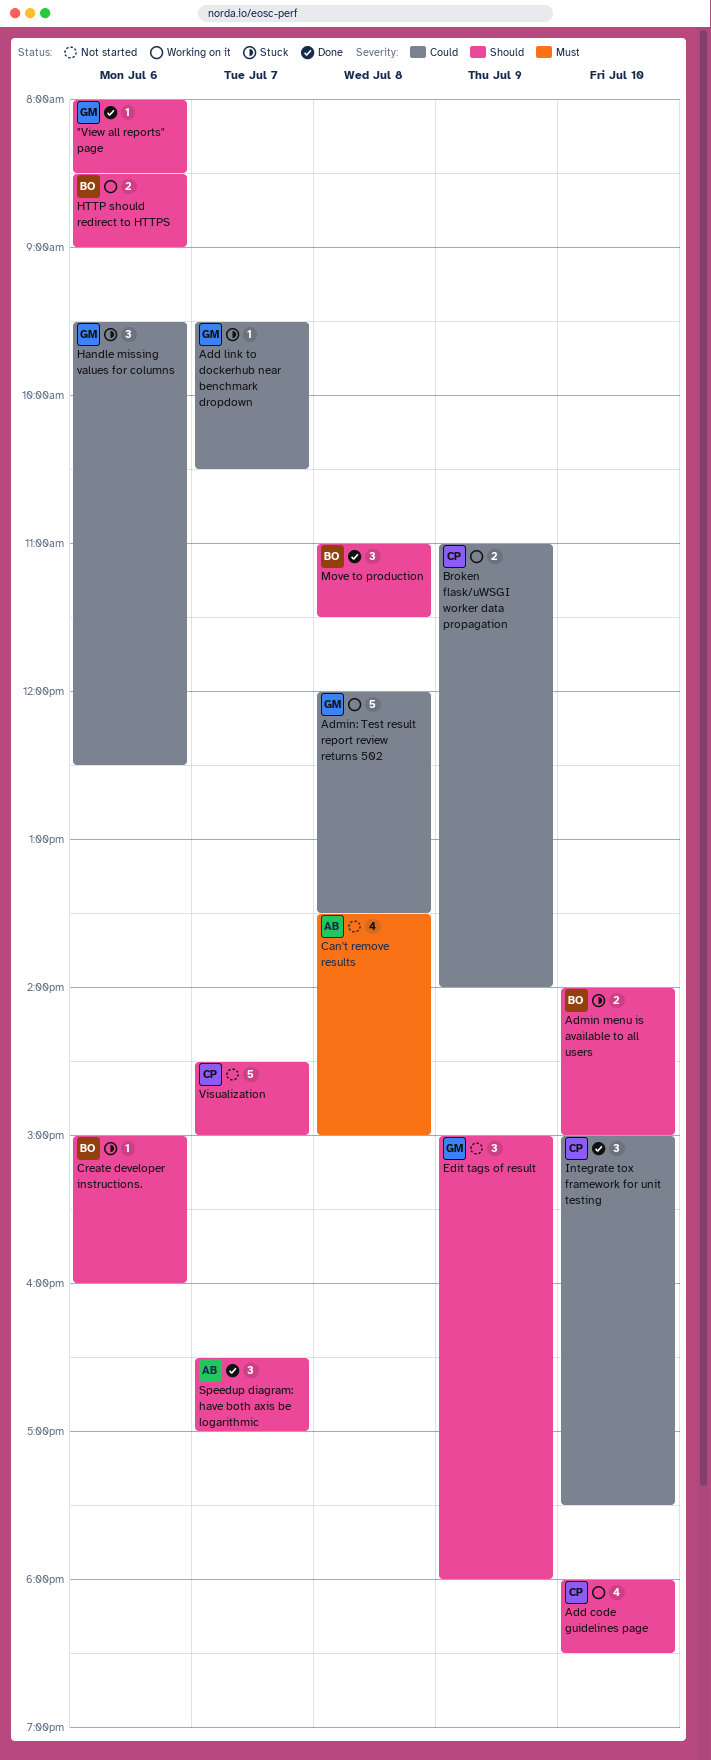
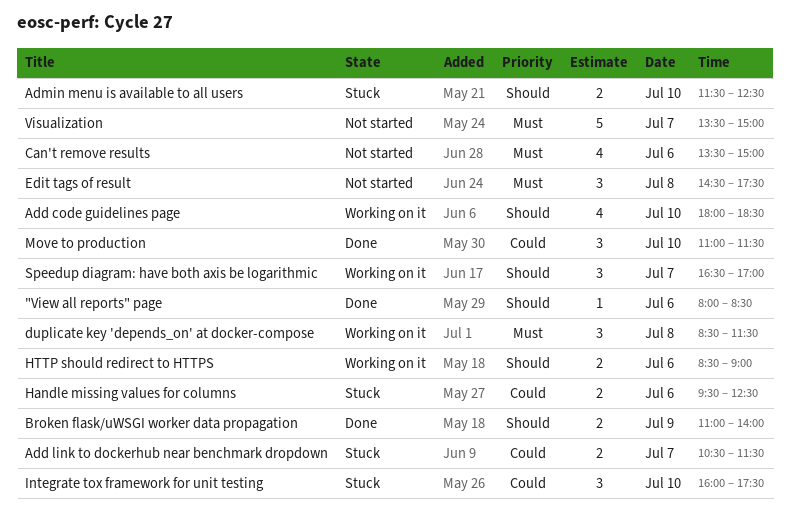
Add link to dockerhub near benchmark dropdown, estimate: 1 -> 2
Add link to dockerhub near benchmark dropdown, begins: 09:30 -> 10:30
Add link to dockerhub near benchmark dropdown, ends: 10:30 -> 11:30
Admin menu is available to all users, begins: 14:00 -> 11:30
Admin menu is available to all users, ends: 15:00 -> 12:30
Admin: Test result report review returns 502: present -> none
Broken flask/uWSGI worker data propagation, status: Working on it -> Done
Broken flask/uWSGI worker data propagation, priority: Could -> Should
Can't remove results, day: Jul 8 -> Jul 6
Create developer instructions.: present -> none
duplicate key 'depends_on' at docker-compose: none -> present
Edit tags of result, priority: Should -> Must
Edit tags of result, day: Jul 9 -> Jul 8
Edit tags of result, begins: 15:00 -> 14:30
Edit tags of result, ends: 18:00 -> 17:30
Handle missing values for columns, estimate: 3 -> 2
Integrate tox framework for unit testing, status: Done -> Stuck
Integrate tox framework for unit testing, begins: 15:00 -> 16:00
Move to production, priority: Should -> Could
Move to production, day: Jul 8 -> Jul 10
Speedup diagram: have both axis be logarithmic, status: Done -> Working on it
Visualization, priority: Should -> Must
Visualization, begins: 14:30 -> 13:30

